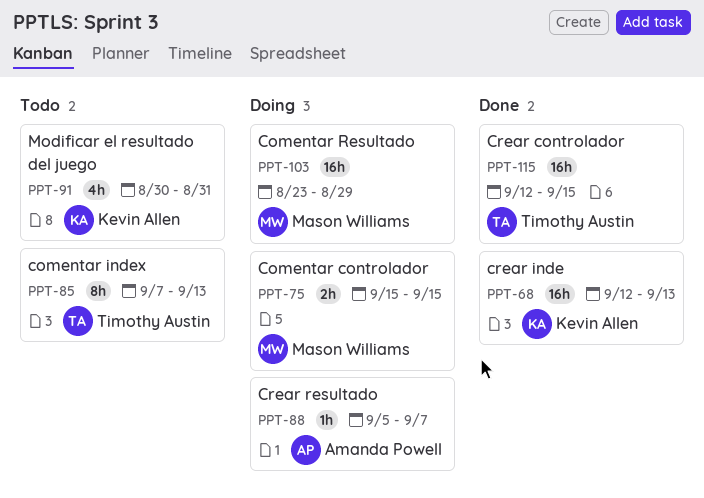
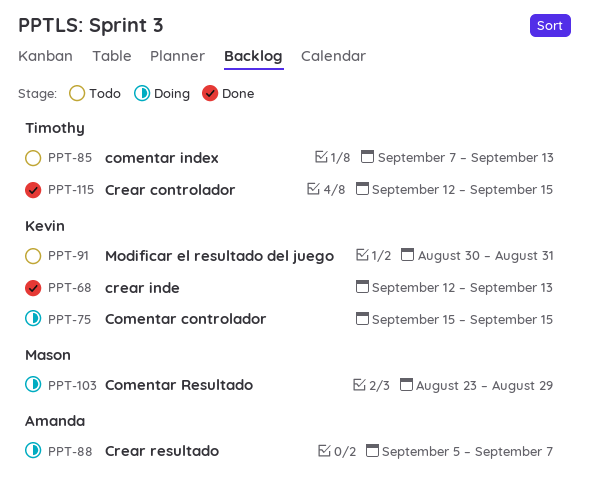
PPT-75, owner: Mason Williams -> Kevin Allen

